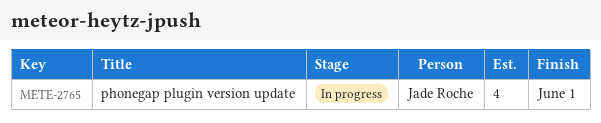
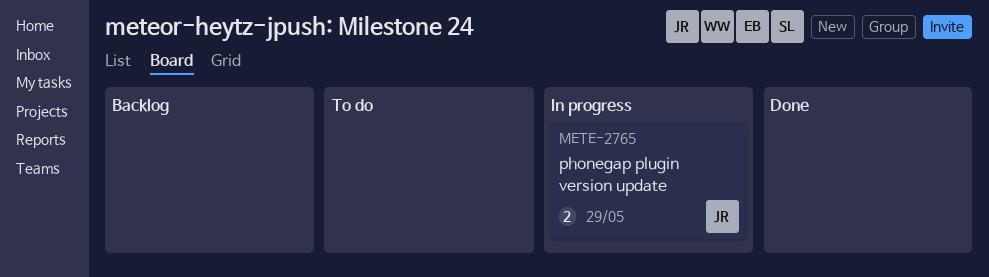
METE-2765, estimate: 4 -> 2
METE-2765, due: Jun 1 -> May 29

